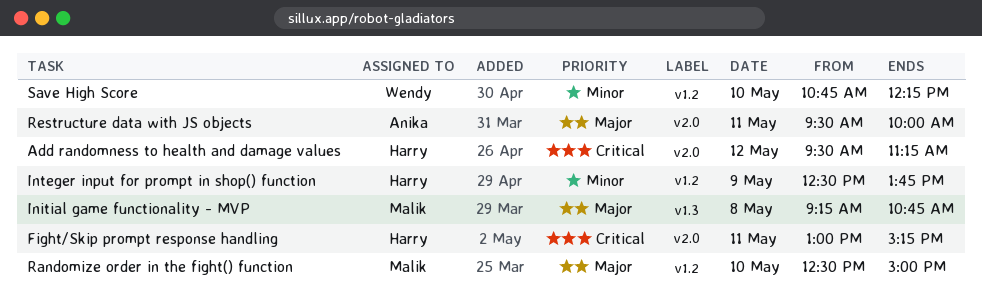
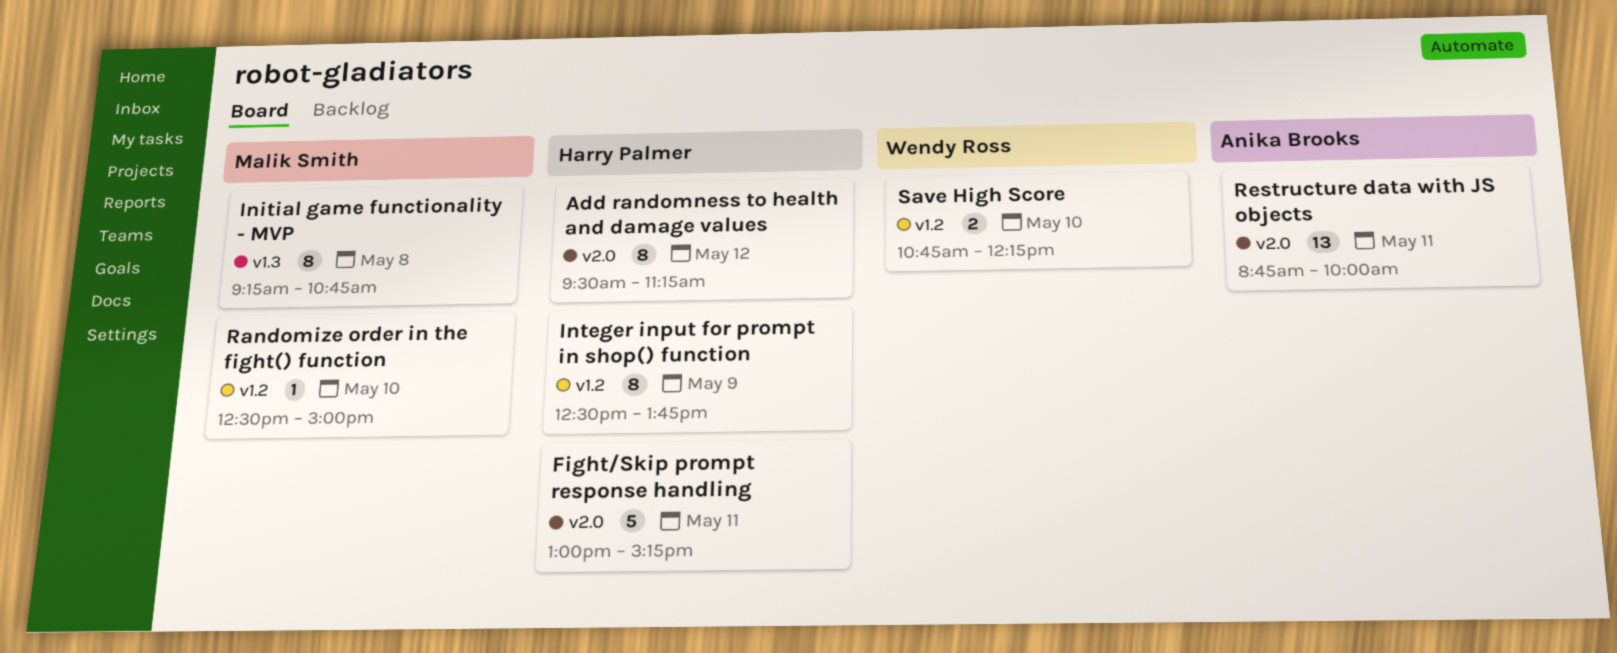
Restructure data with JS objects, begins: 09:30 -> 08:45

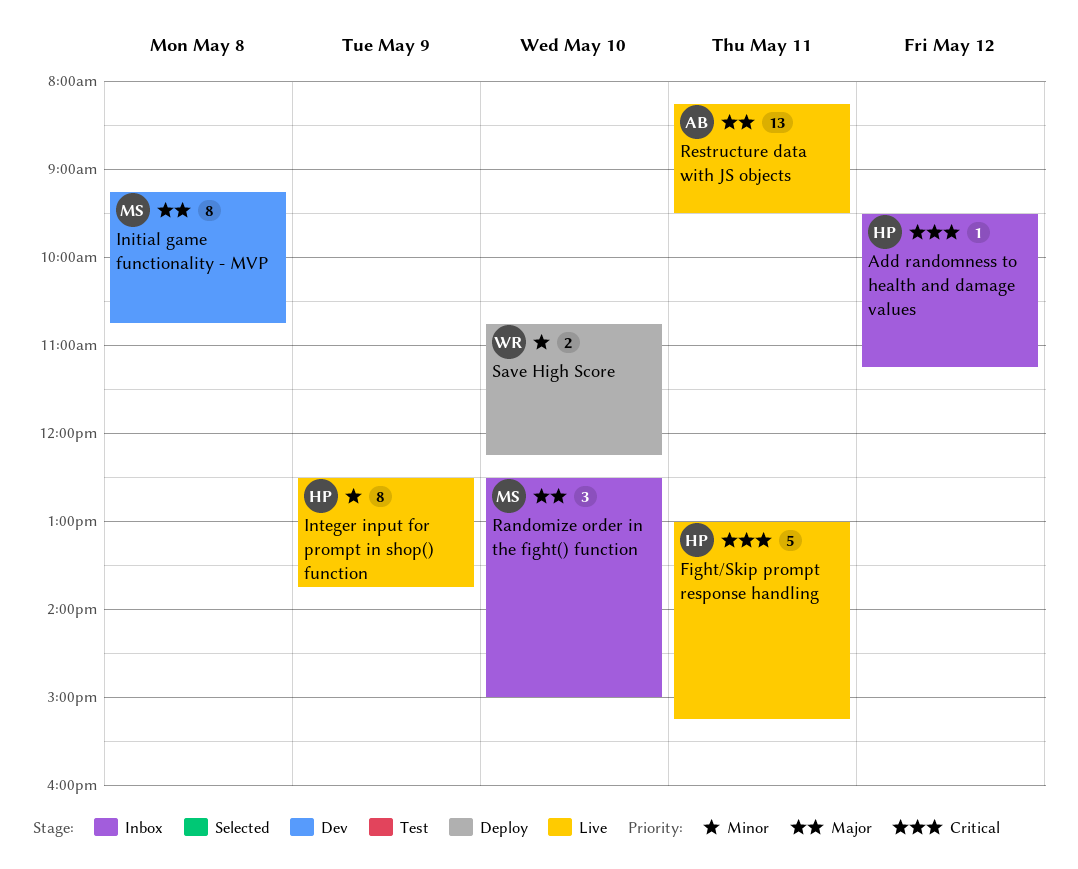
Add randomness to health and damage values, estimate: 8 -> 1
Randomize order in the fight() function, estimate: 1 -> 3
Restructure data with JS objects, begins: 08:45 -> 08:15
Restructure data with JS objects, ends: 10:00 -> 09:30

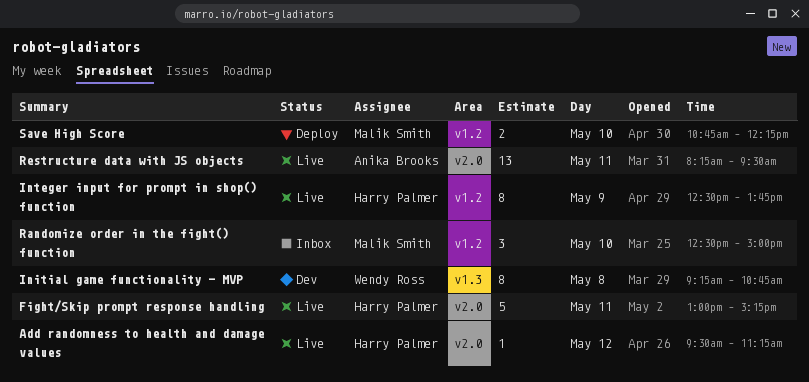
Add randomness to health and damage values, status: Inbox -> Live
Initial game functionality - MVP, owner: Malik Smith -> Wendy Ross
Save High Score, owner: Wendy Ross -> Malik Smith

